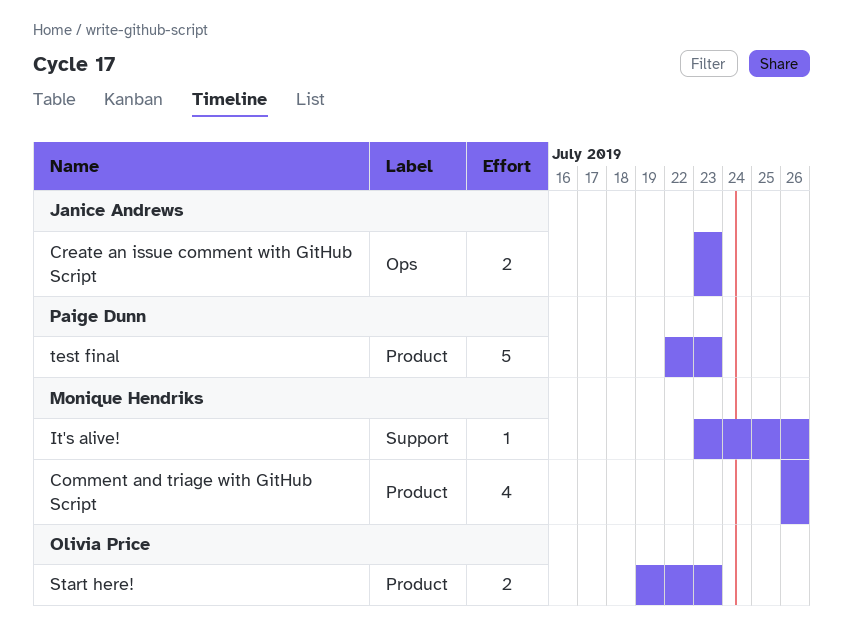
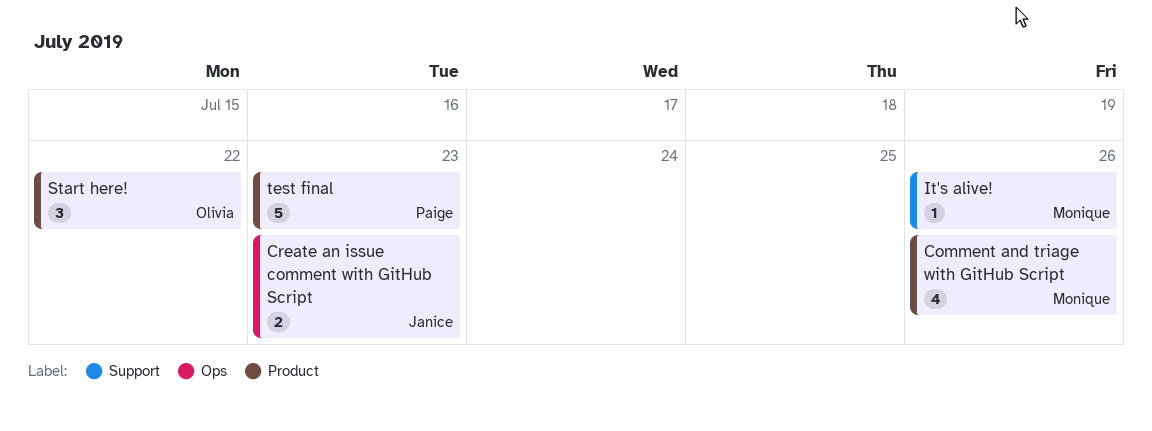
Start here!, estimate: 2 -> 3
Start here!, due: Jul 23 -> Jul 22

